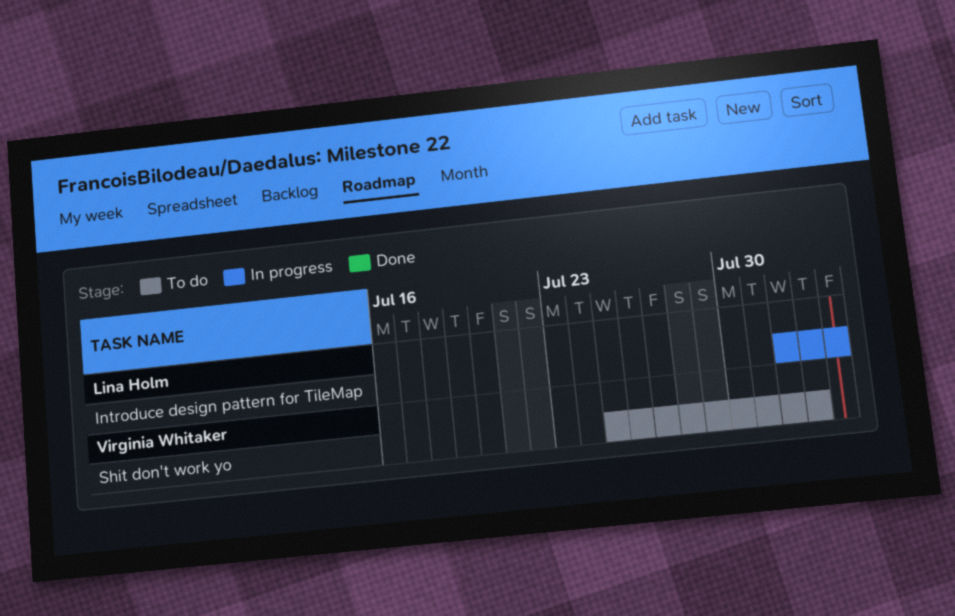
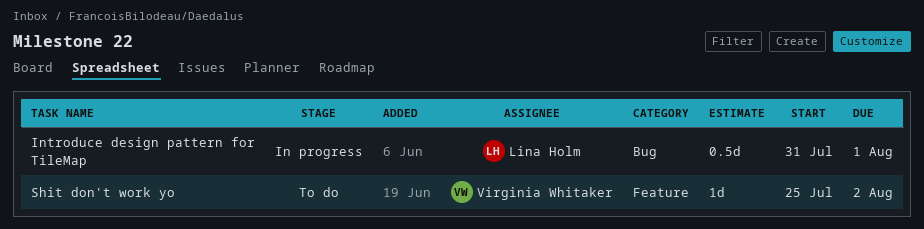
Introduce design pattern for TileMap, start: Aug 1 -> Jul 31
Introduce design pattern for TileMap, due: Aug 3 -> Aug 1

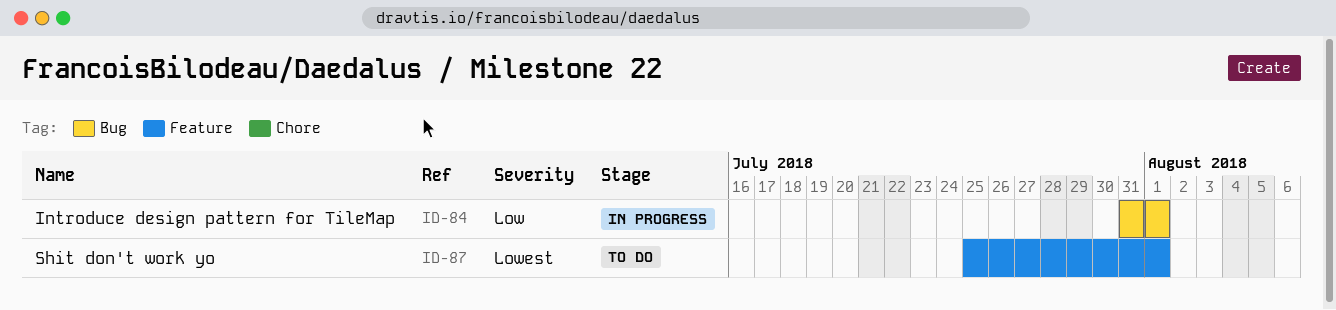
Shit don't work yo, due: Aug 2 -> Aug 1

